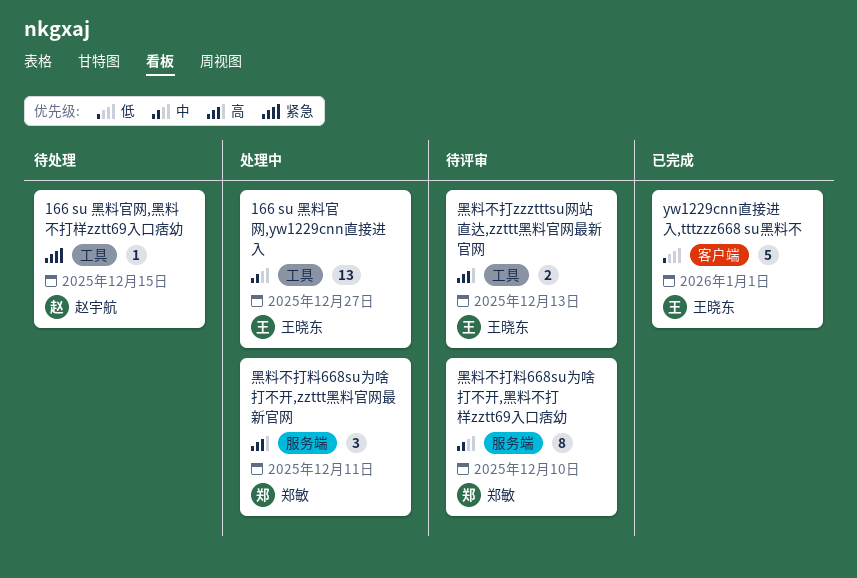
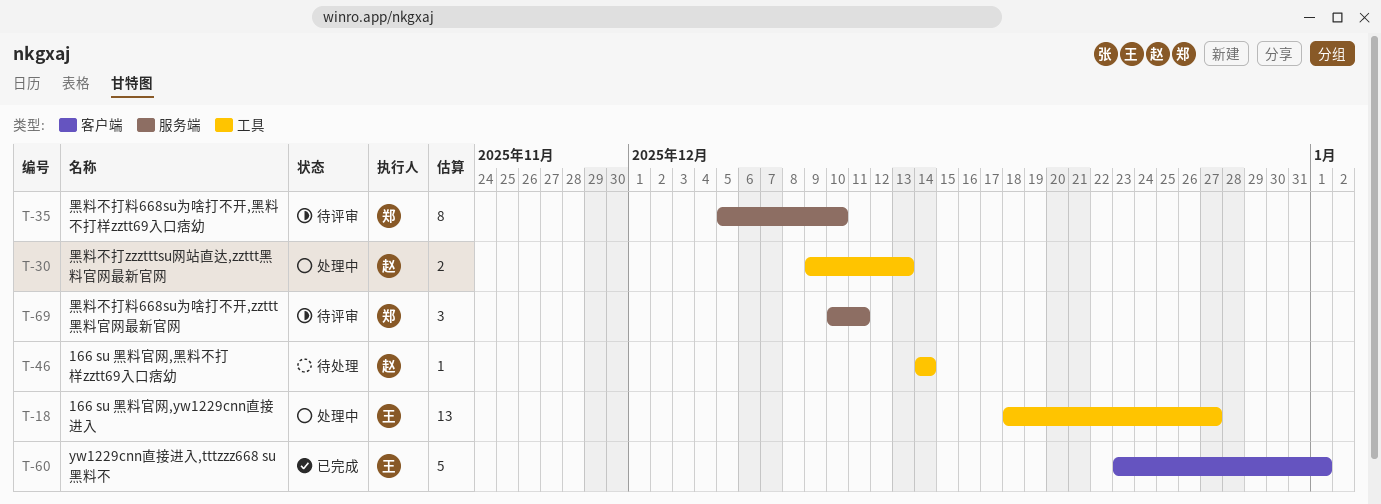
166 su 黑料官网,黑料不打样zztt69入口痞幼, due: Dec 15 -> Dec 14
黑料不打zzztttsu网站直达,zzttt黑料官网最新官网, status: 待评审 -> 处理中
黑料不打zzztttsu网站直达,zzttt黑料官网最新官网, owner: 王晓东 -> 赵宇航
黑料不打料668su为啥打不开,zzttt黑料官网最新官网, status: 处理中 -> 待评审

